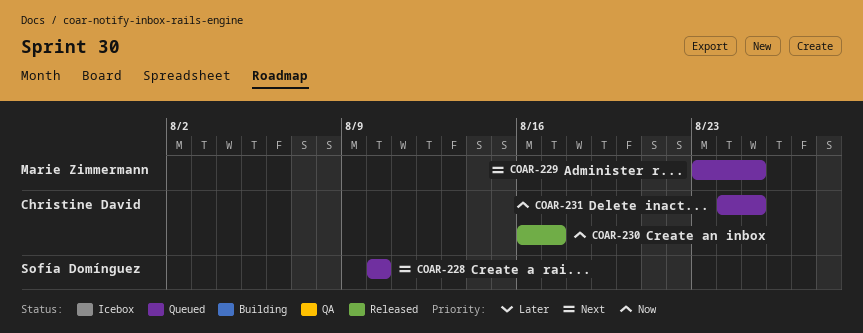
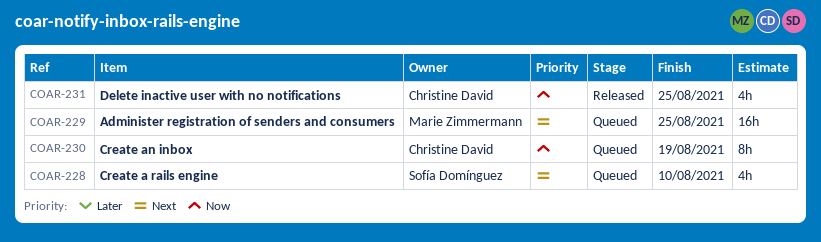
COAR-230, status: Released -> Queued
COAR-230, due: Aug 17 -> Aug 19
COAR-231, status: Queued -> Released

